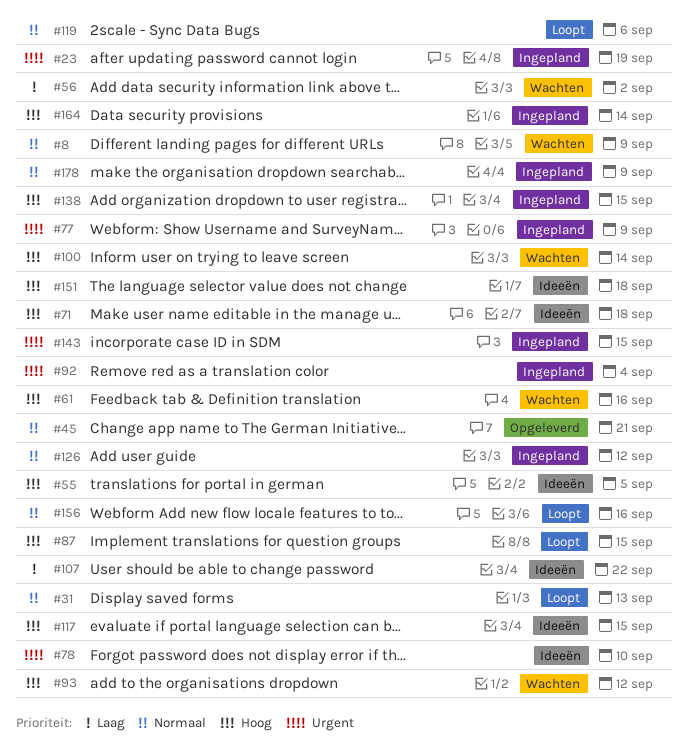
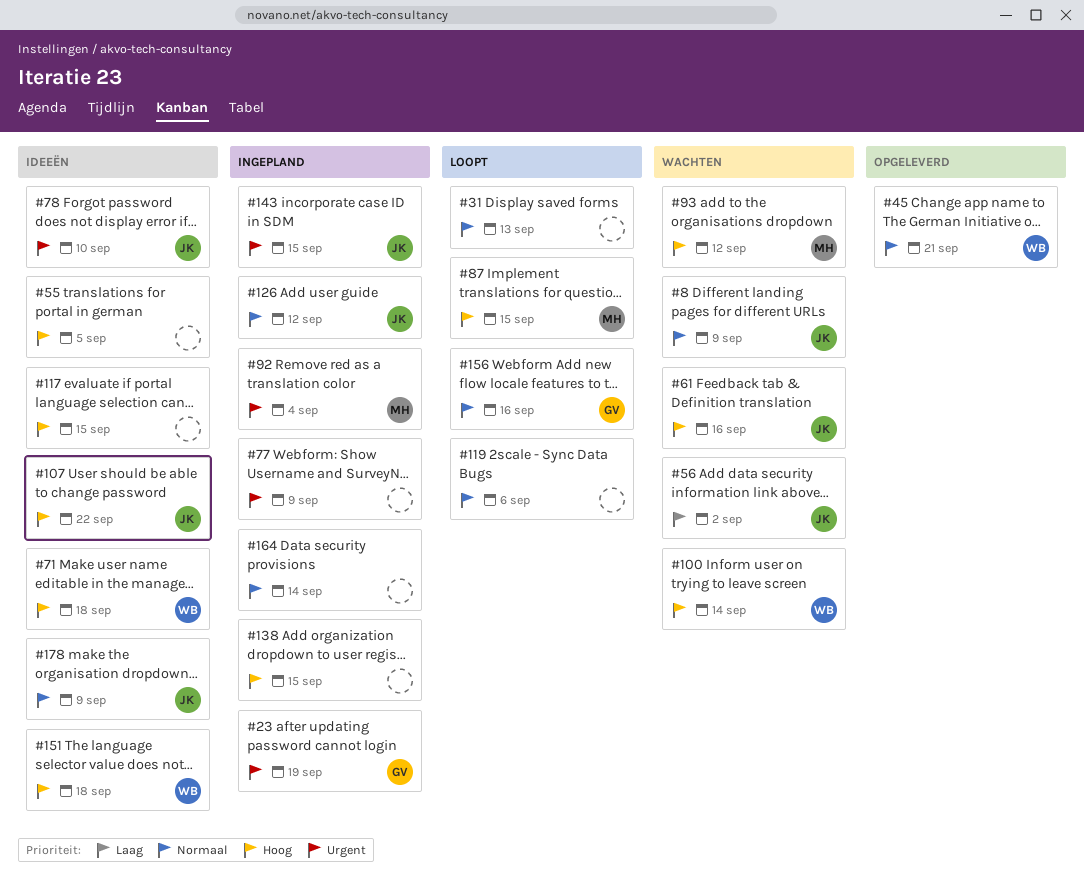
#107, priority: Laag -> Hoog
#164, priority: Hoog -> Normaal
#178, status: Ingepland -> Ideeën

